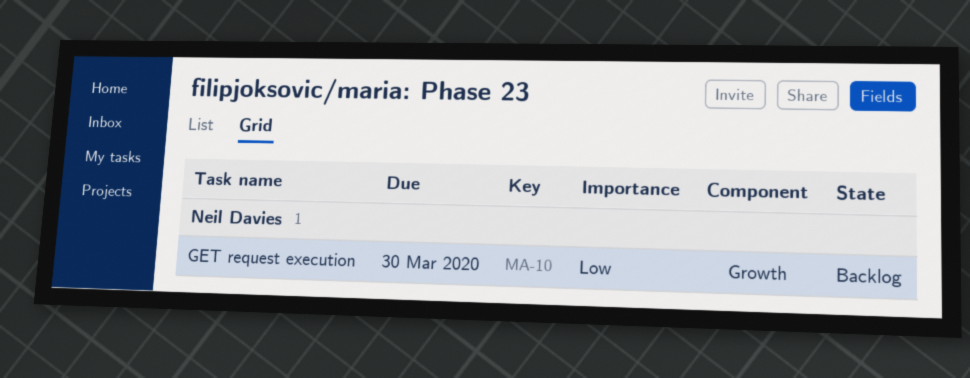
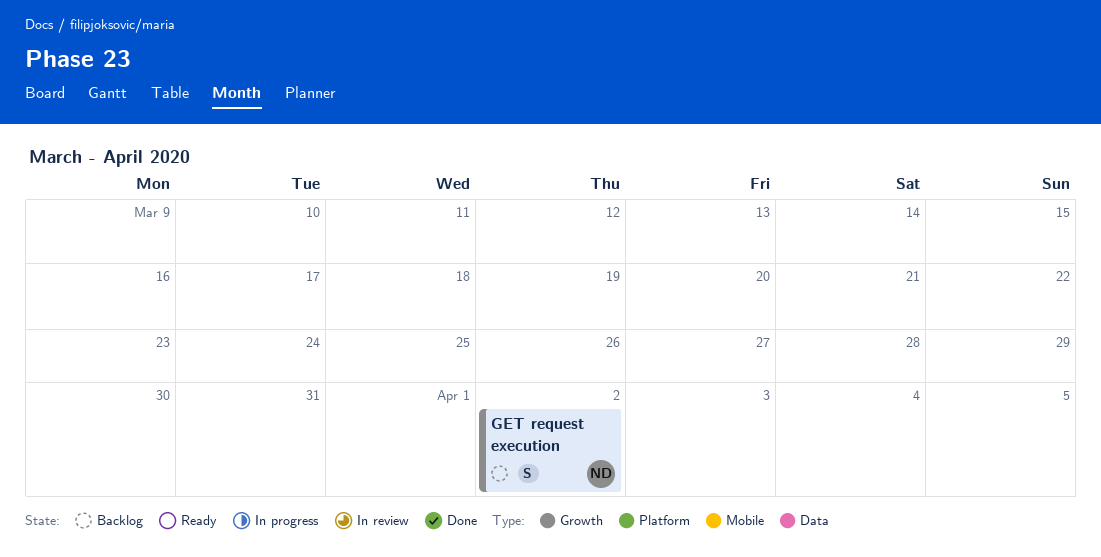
GET request execution, due: Mar 30 -> Apr 2

